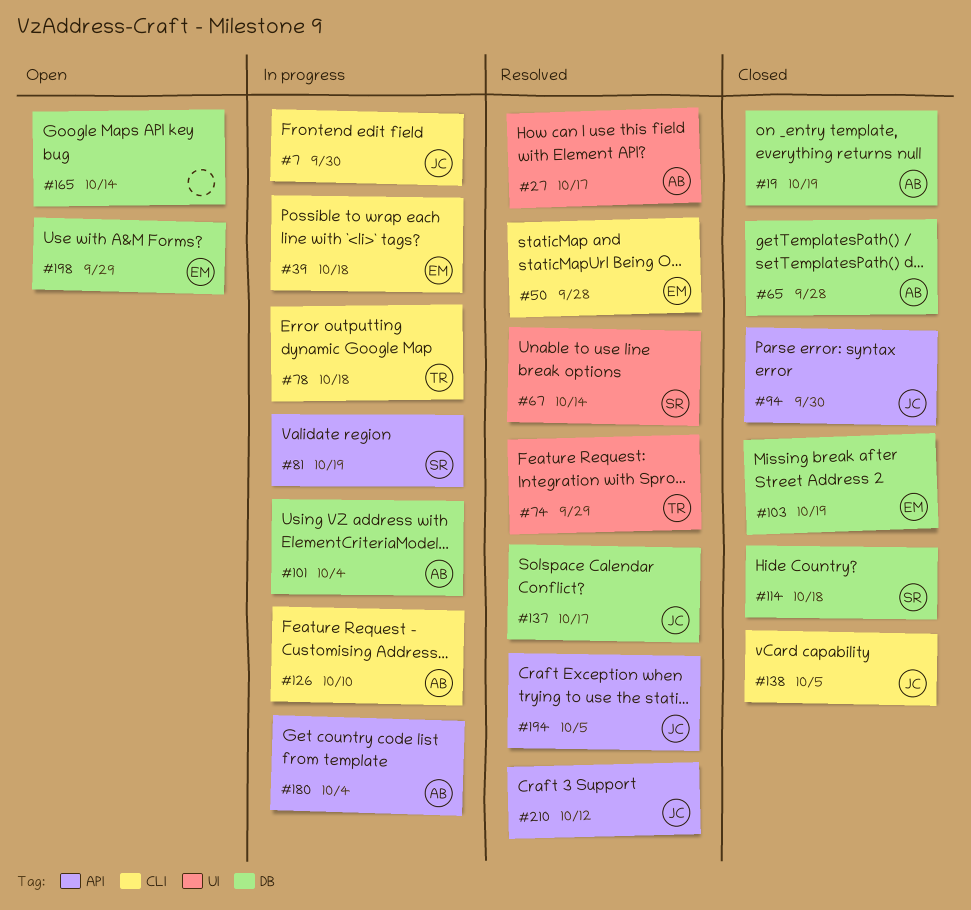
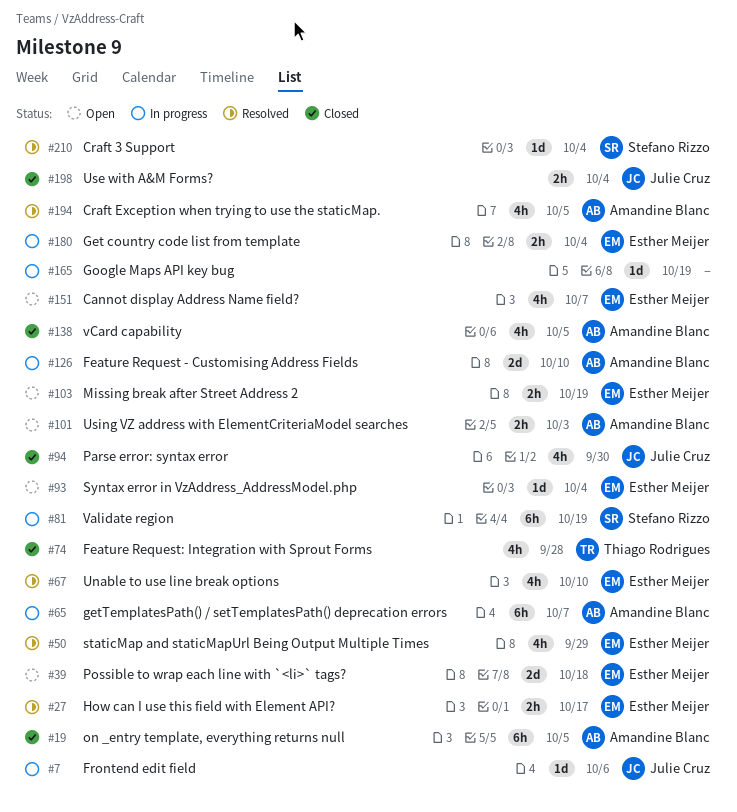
#7, due: Sep 30 -> Oct 6
#19, due: Oct 19 -> Oct 5
#27, owner: Amandine Blanc -> Esther Meijer
#39, status: In progress -> Open
#50, due: Sep 28 -> Sep 29
#65, status: Closed -> In progress
#65, due: Sep 28 -> Oct 7
#67, owner: Stefano Rizzo -> Esther Meijer
#67, due: Oct 14 -> Oct 10
#74, status: Resolved -> Closed
#74, due: Sep 29 -> Sep 28
#78: present -> none
#93: none -> present
#101, status: In progress -> Open
#101, due: Oct 4 -> Oct 3
#103, status: Closed -> Open
#114: present -> none
#137: present -> none
#138, owner: Julie Cruz -> Amandine Blanc
#151: none -> present
#165, status: Open -> In progress
#165, due: Oct 14 -> Oct 19
#180, owner: Amandine Blanc -> Esther Meijer
#194, owner: Julie Cruz -> Amandine Blanc
#198, status: Open -> Closed
#198, owner: Esther Meijer -> Julie Cruz
#198, due: Sep 29 -> Oct 4
#210, owner: Julie Cruz -> Stefano Rizzo
#210, due: Oct 12 -> Oct 4

